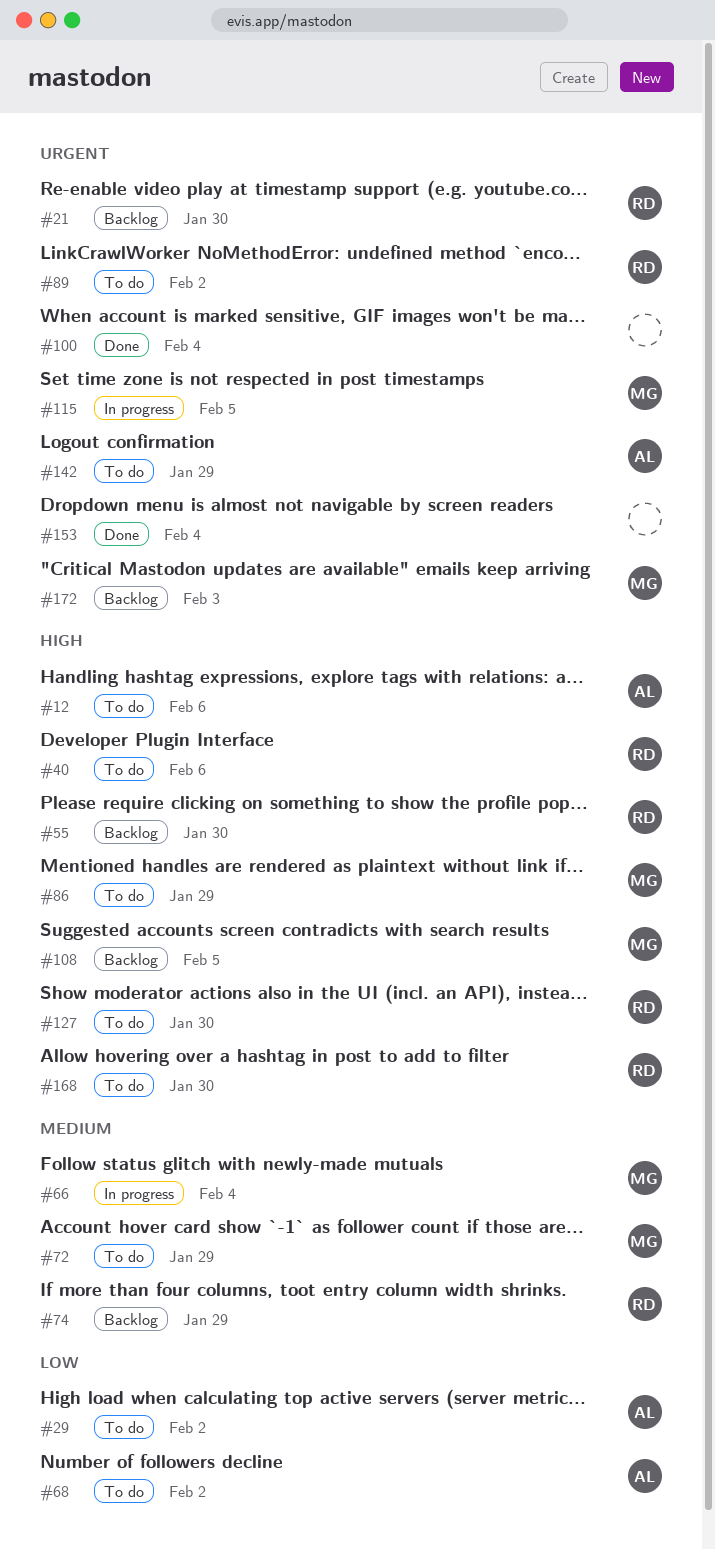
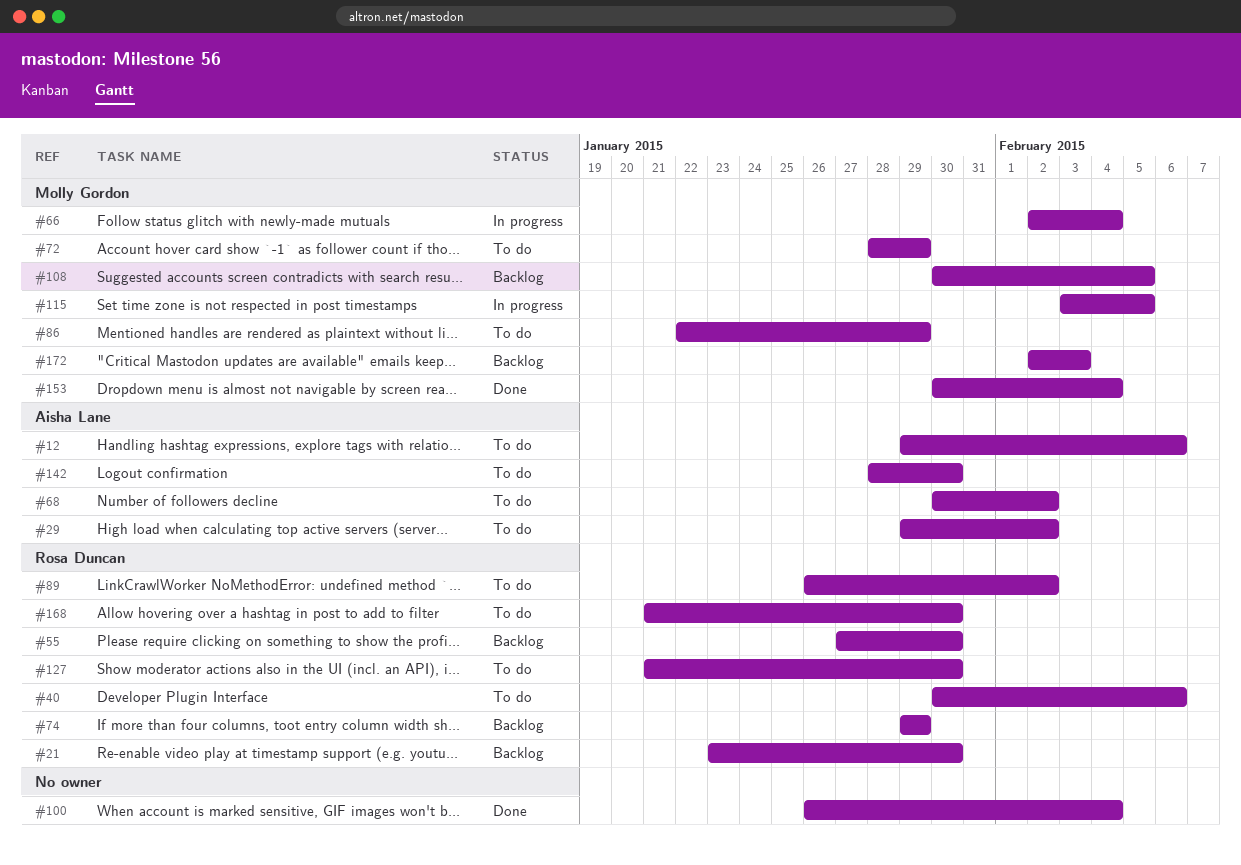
#142, due: Jan 29 -> Jan 30
#153, owner: none -> Molly Gordon

